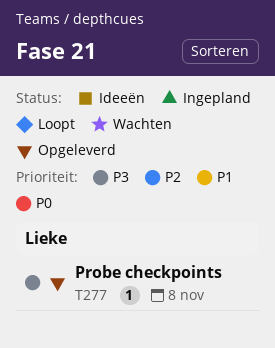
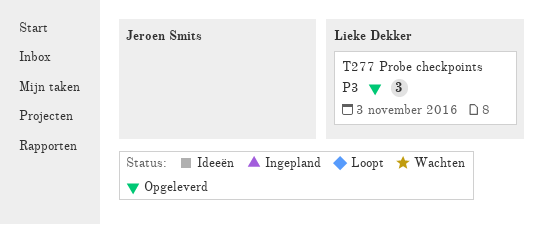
T277, estimate: 1 -> 3
T277, due: Nov 8 -> Nov 3

